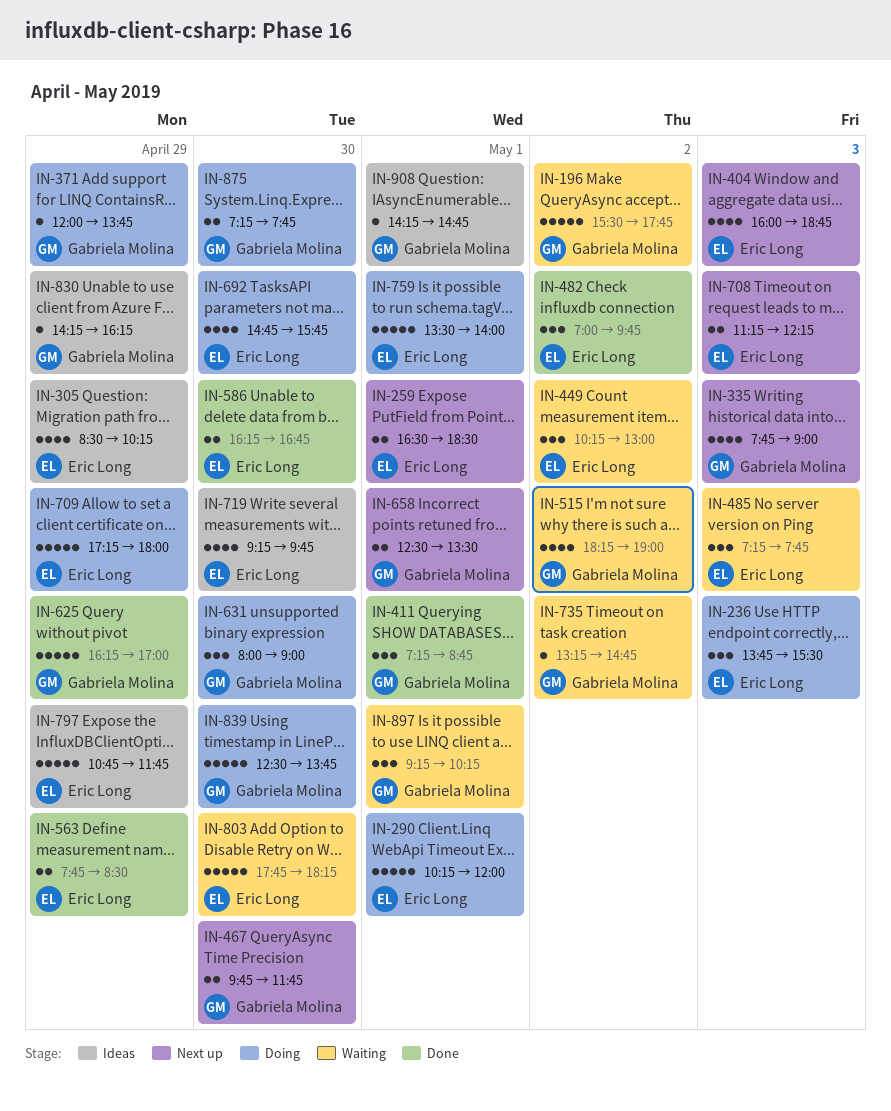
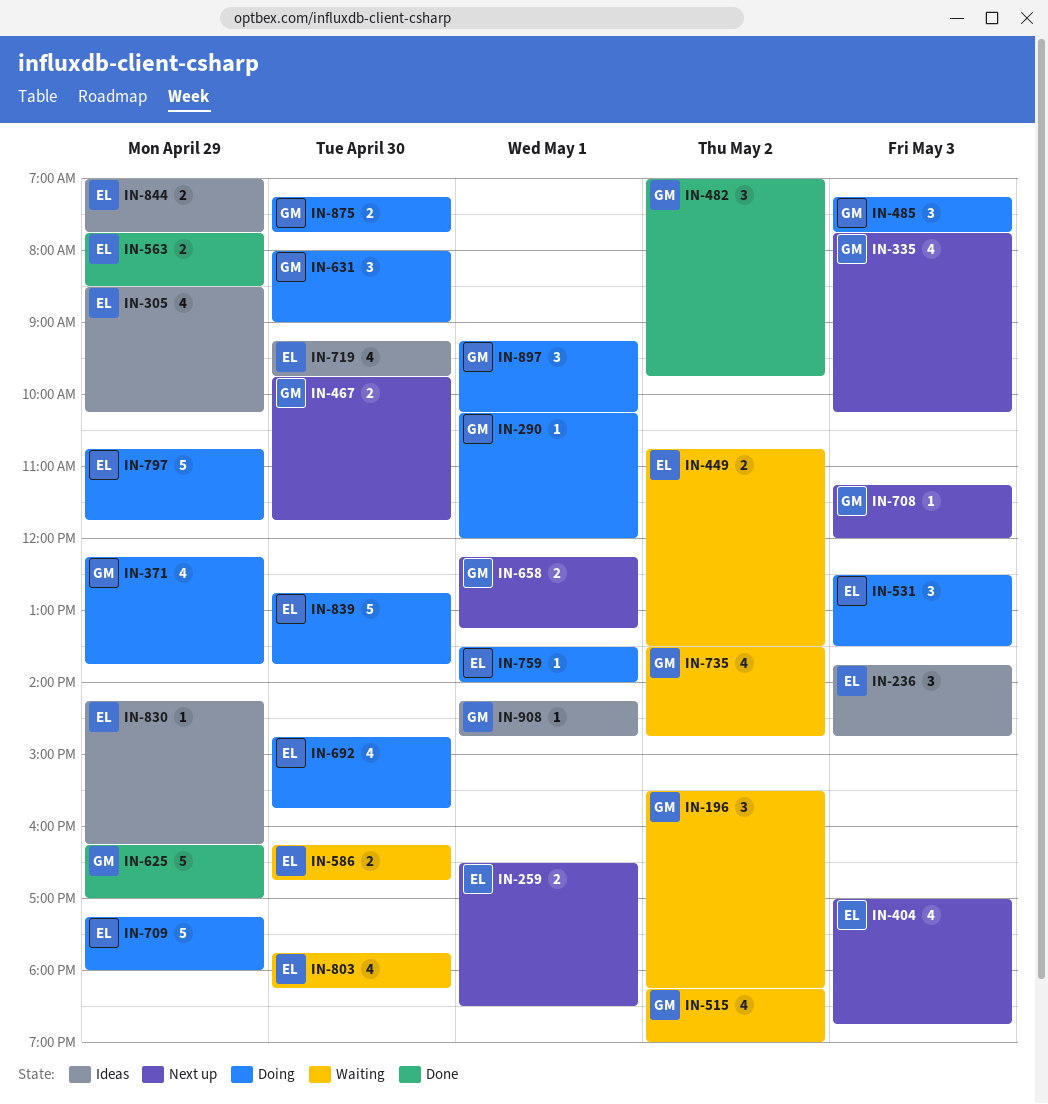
IN-196, estimate: 5 -> 3
IN-196, ends: 17:45 -> 18:15
IN-236, status: Doing -> Ideas
IN-236, ends: 15:30 -> 14:45
IN-290, owner: Eric Long -> Gabriela Molina
IN-290, estimate: 5 -> 1
IN-335, ends: 09:00 -> 10:15
IN-371, estimate: 1 -> 4
IN-371, begins: 12:00 -> 12:15
IN-404, begins: 16:00 -> 17:00
IN-411: present -> none
IN-449, estimate: 3 -> 2
IN-449, begins: 10:15 -> 10:45
IN-449, ends: 13:00 -> 13:30
IN-482, owner: Eric Long -> Gabriela Molina
IN-485, status: Waiting -> Doing
IN-485, owner: Eric Long -> Gabriela Molina
IN-531: none -> present
IN-586, status: Done -> Waiting
IN-658, begins: 12:30 -> 12:15
IN-658, ends: 13:30 -> 13:15
IN-708, owner: Eric Long -> Gabriela Molina
IN-708, estimate: 2 -> 1
IN-708, ends: 12:15 -> 12:00
IN-735, estimate: 1 -> 4
IN-735, begins: 13:15 -> 13:30
IN-759, estimate: 5 -> 1
IN-797, status: Ideas -> Doing
IN-803, estimate: 5 -> 4
IN-830, owner: Gabriela Molina -> Eric Long
IN-839, owner: Gabriela Molina -> Eric Long
IN-839, begins: 12:30 -> 12:45
IN-844: none -> present
IN-897, status: Waiting -> Doing

